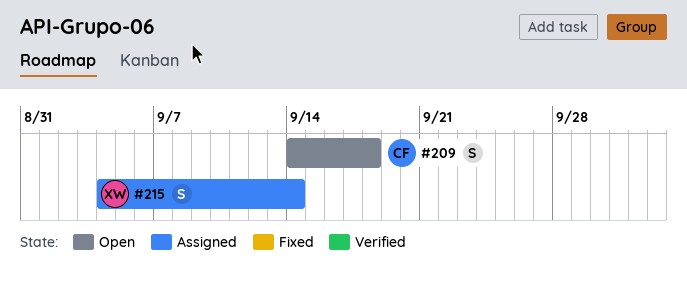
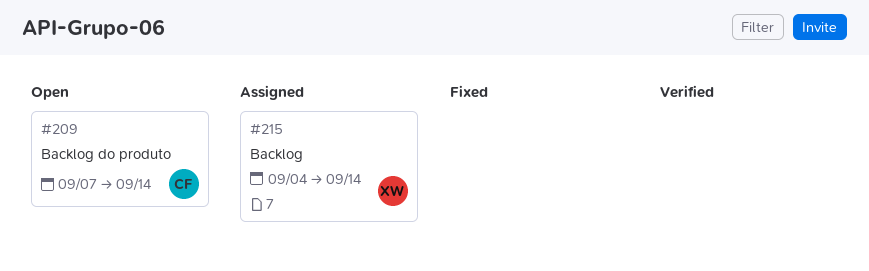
#209, start: Sep 14 -> Sep 7
#209, due: Sep 18 -> Sep 14

